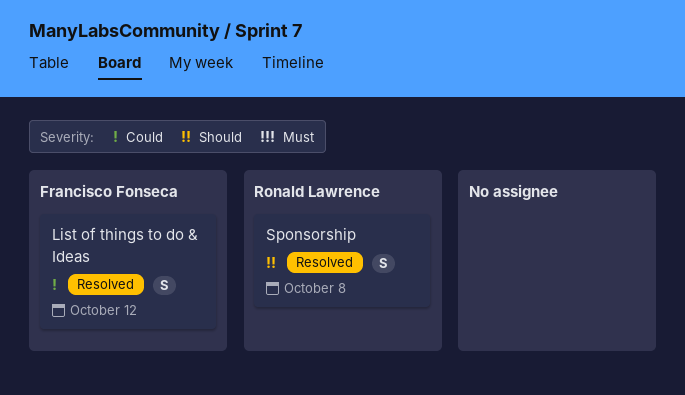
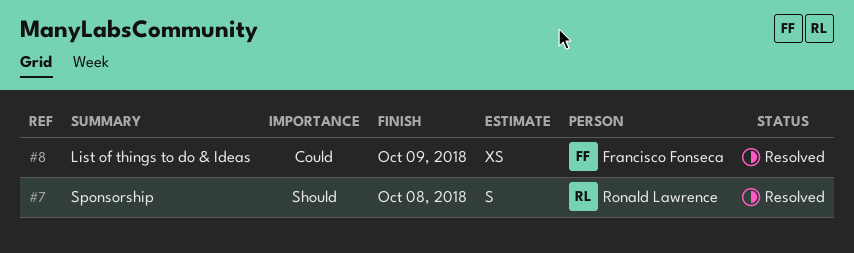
List of things to do & Ideas, estimate: S -> XS
List of things to do & Ideas, due: Oct 12 -> Oct 9

